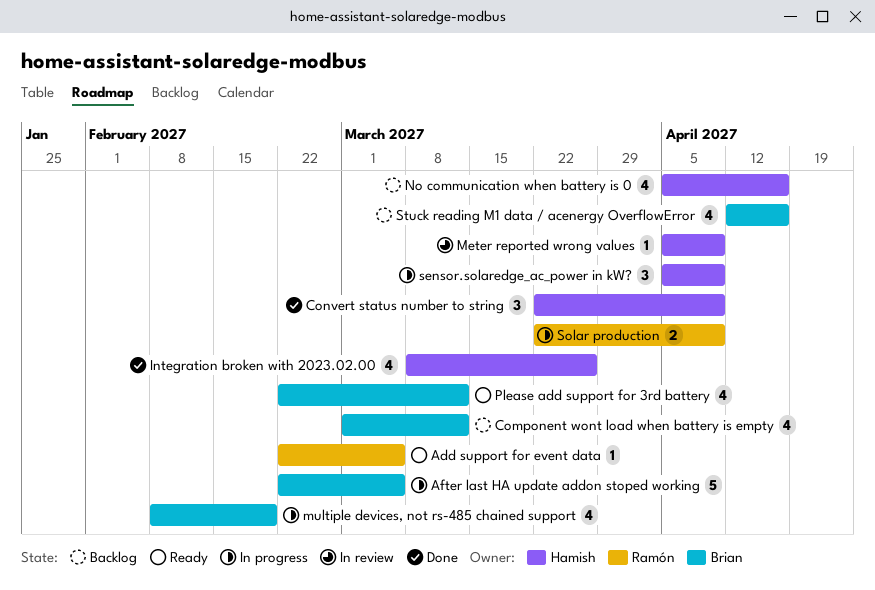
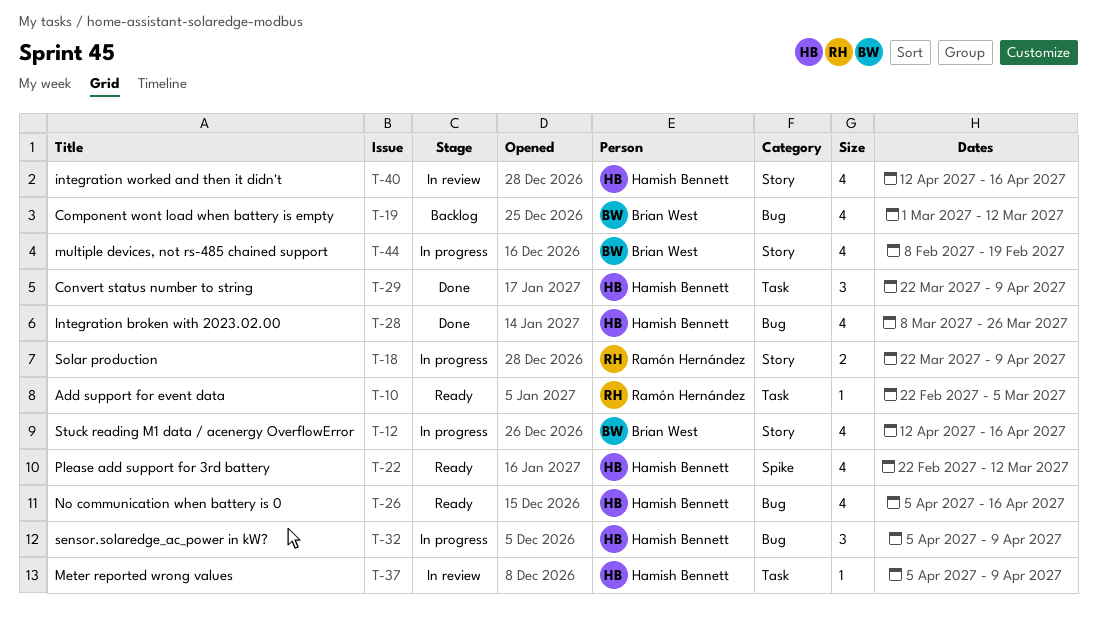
After last HA update addon stoped working: present -> none
integration worked and then it didn't: none -> present
No communication when battery is 0, status: Backlog -> Ready
Please add support for 3rd battery, owner: Brian West -> Hamish Bennett
Stuck reading M1 data / acenergy OverflowError, status: Backlog -> In progress

